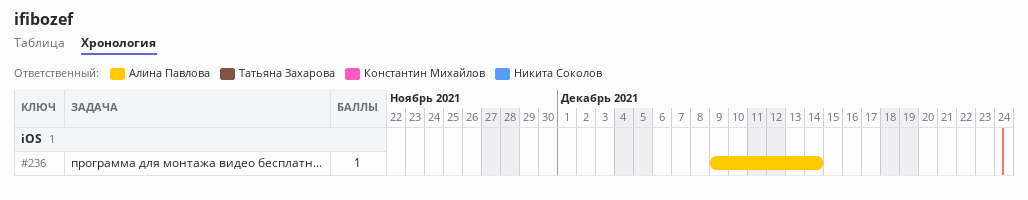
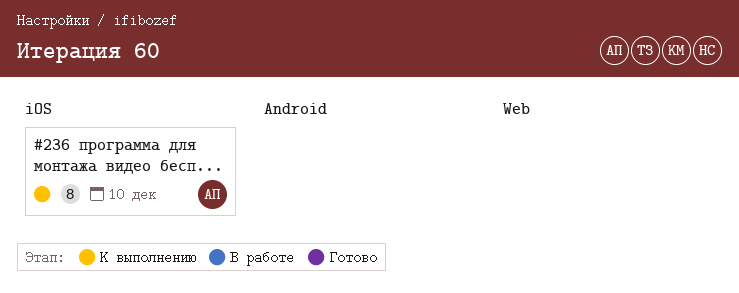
#236, estimate: 1 -> 8
#236, due: Dec 14 -> Dec 10

